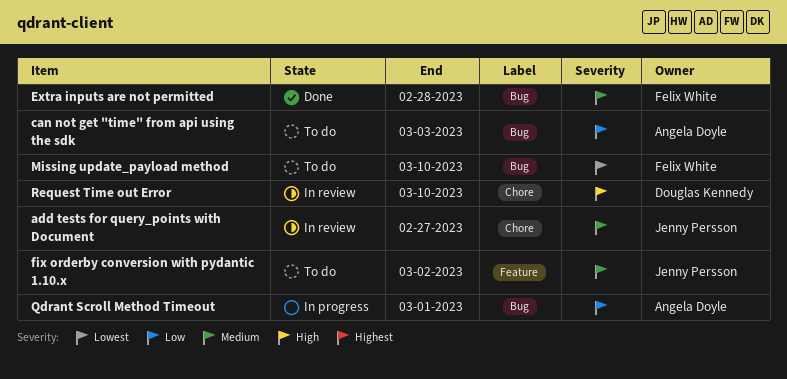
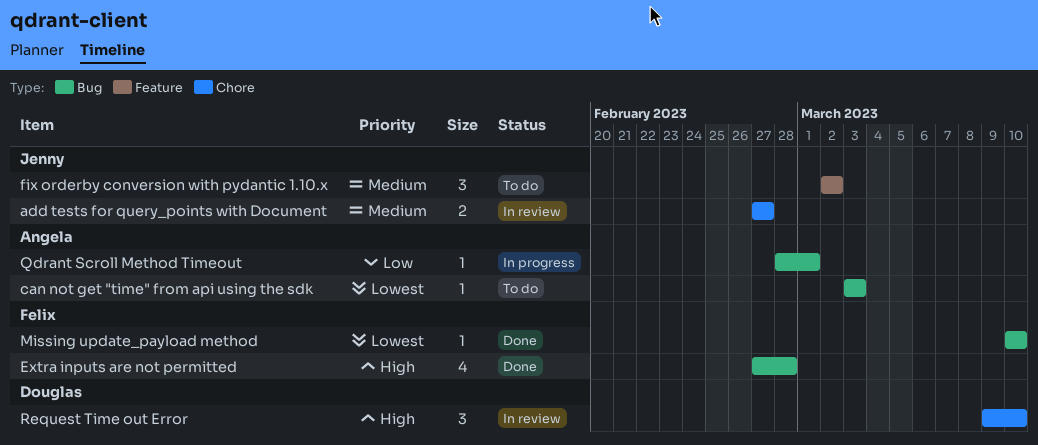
can not get "time" from api using the sdk, priority: Low -> Lowest
Extra inputs are not permitted, priority: Medium -> High
Missing update_payload method, status: To do -> Done

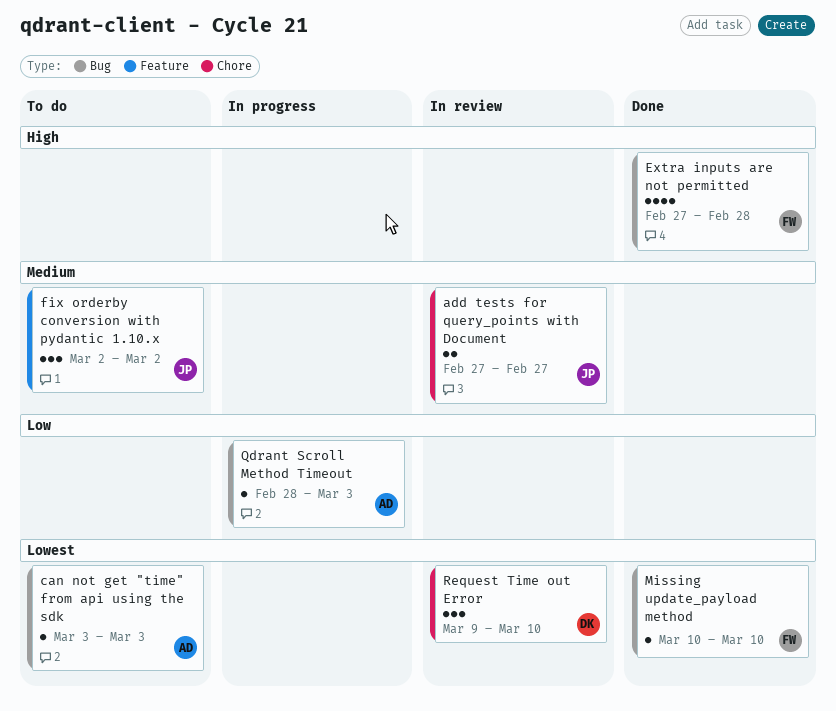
Qdrant Scroll Method Timeout, due: Mar 1 -> Mar 3
Request Time out Error, priority: High -> Lowest

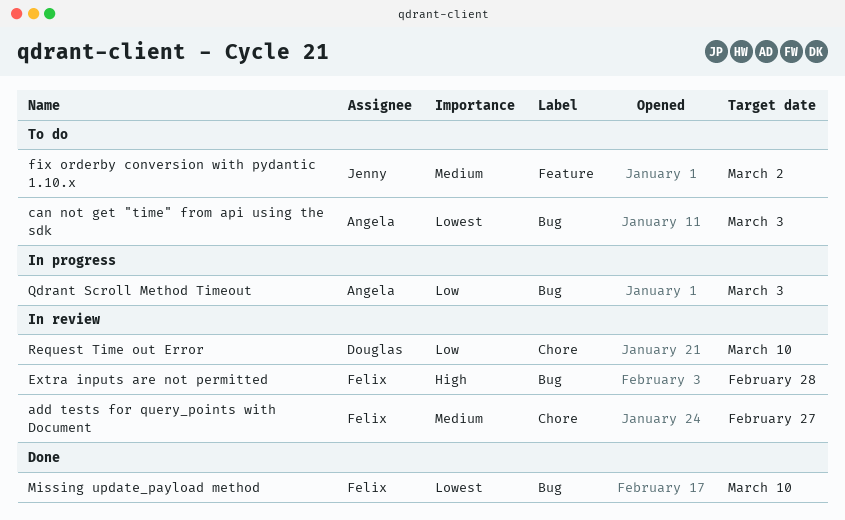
add tests for query_points with Document, owner: Jenny -> Felix
Extra inputs are not permitted, status: Done -> In review
Request Time out Error, priority: Lowest -> Low

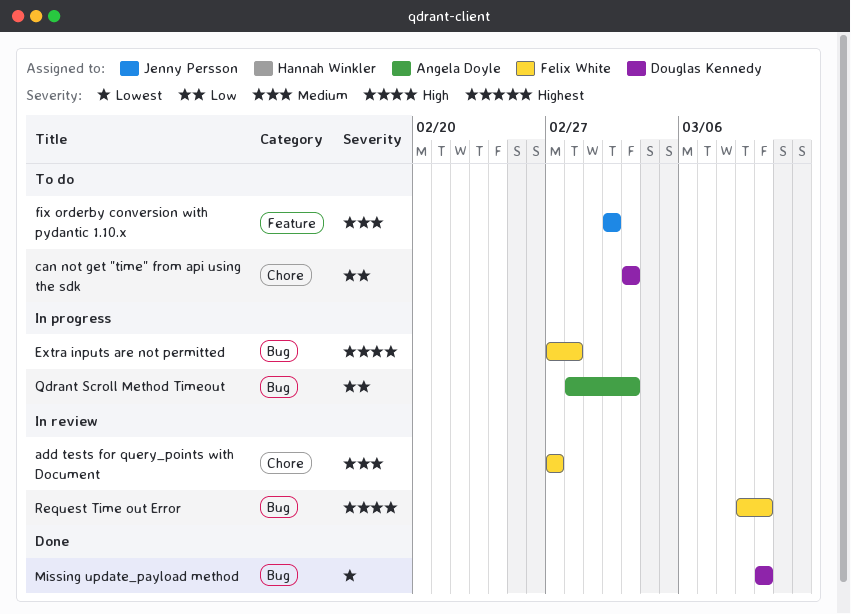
can not get "time" from api using the sdk, owner: Angela Doyle -> Douglas Kennedy
can not get "time" from api using the sdk, priority: Lowest -> Low
can not get "time" from api using the sdk, label: Bug -> Chore
Extra inputs are not permitted, status: In review -> In progress
Missing update_payload method, owner: Felix White -> Douglas Kennedy
Request Time out Error, owner: Douglas Kennedy -> Felix White
Request Time out Error, priority: Low -> High
Request Time out Error, label: Chore -> Bug

